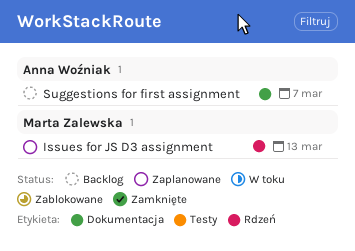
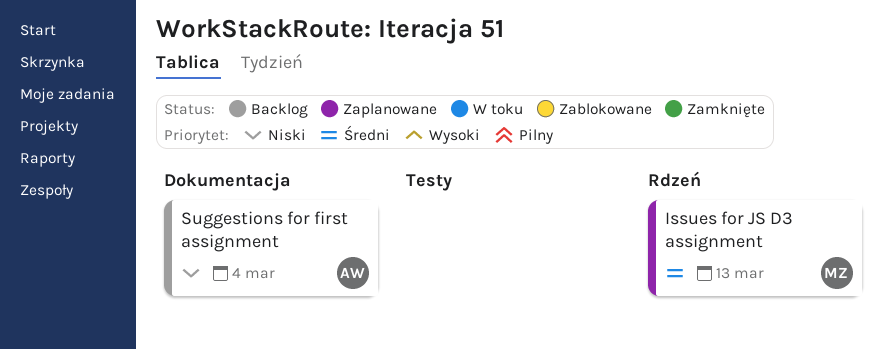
Suggestions for first assignment, due: Mar 7 -> Mar 4

